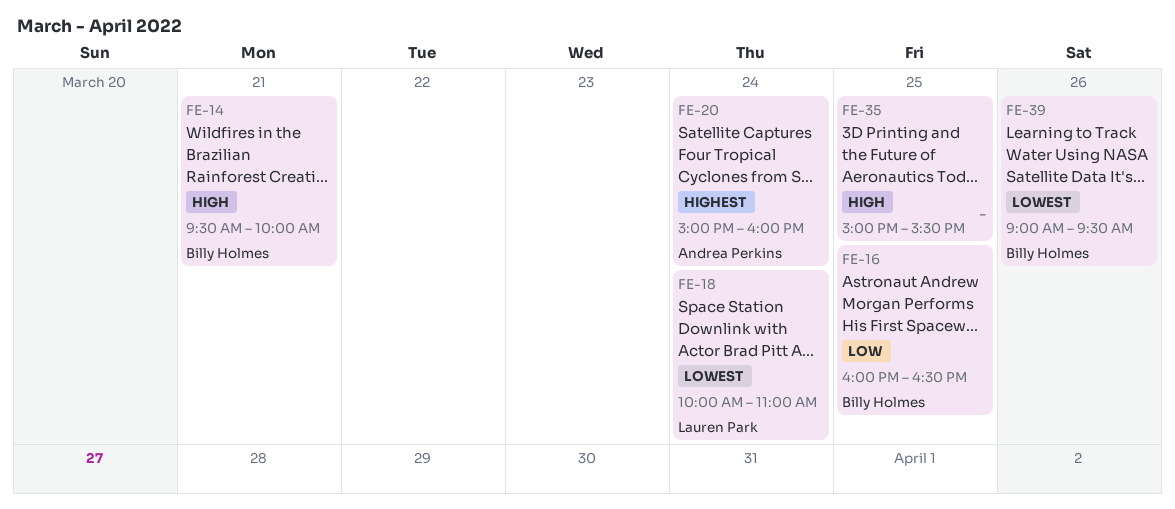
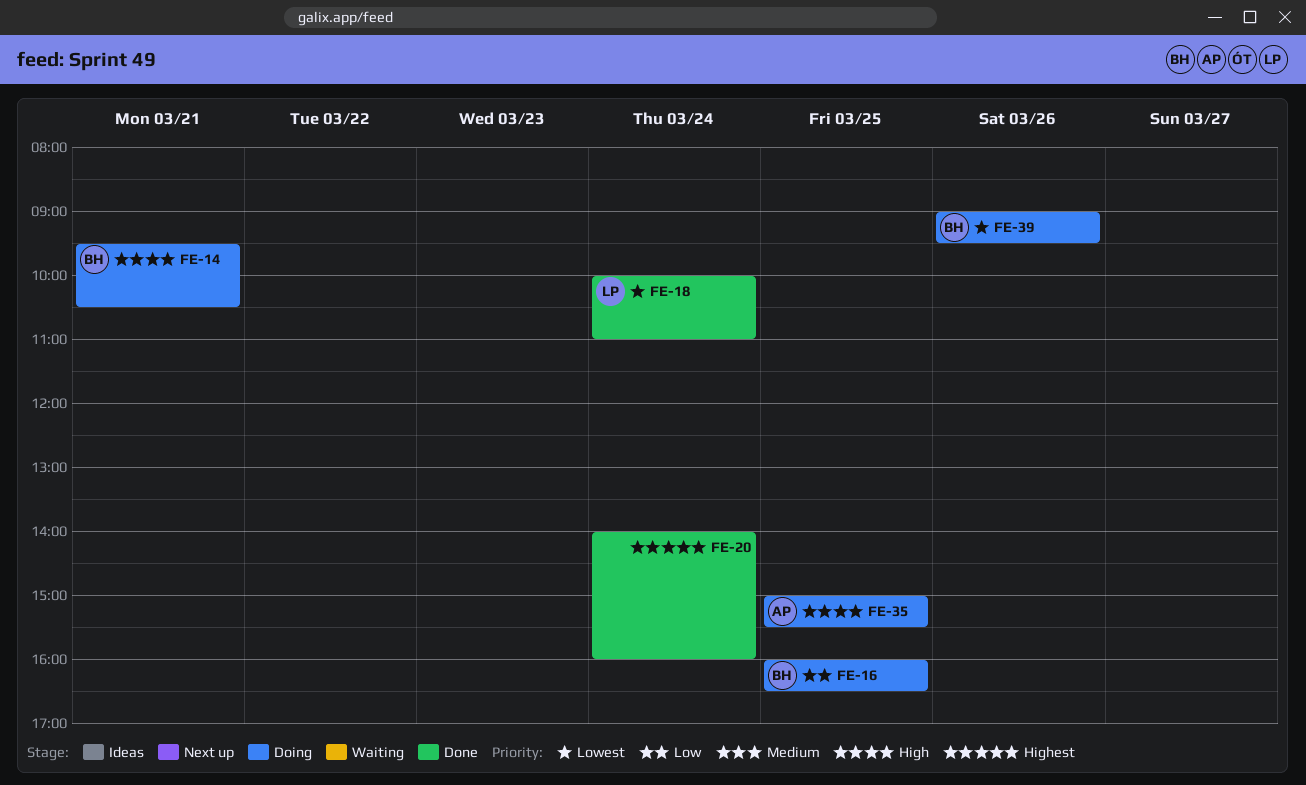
FE-14, ends: 10:00 -> 10:30
FE-20, owner: Andrea Perkins -> none
FE-20, begins: 15:00 -> 14:00
FE-35, owner: none -> Andrea Perkins

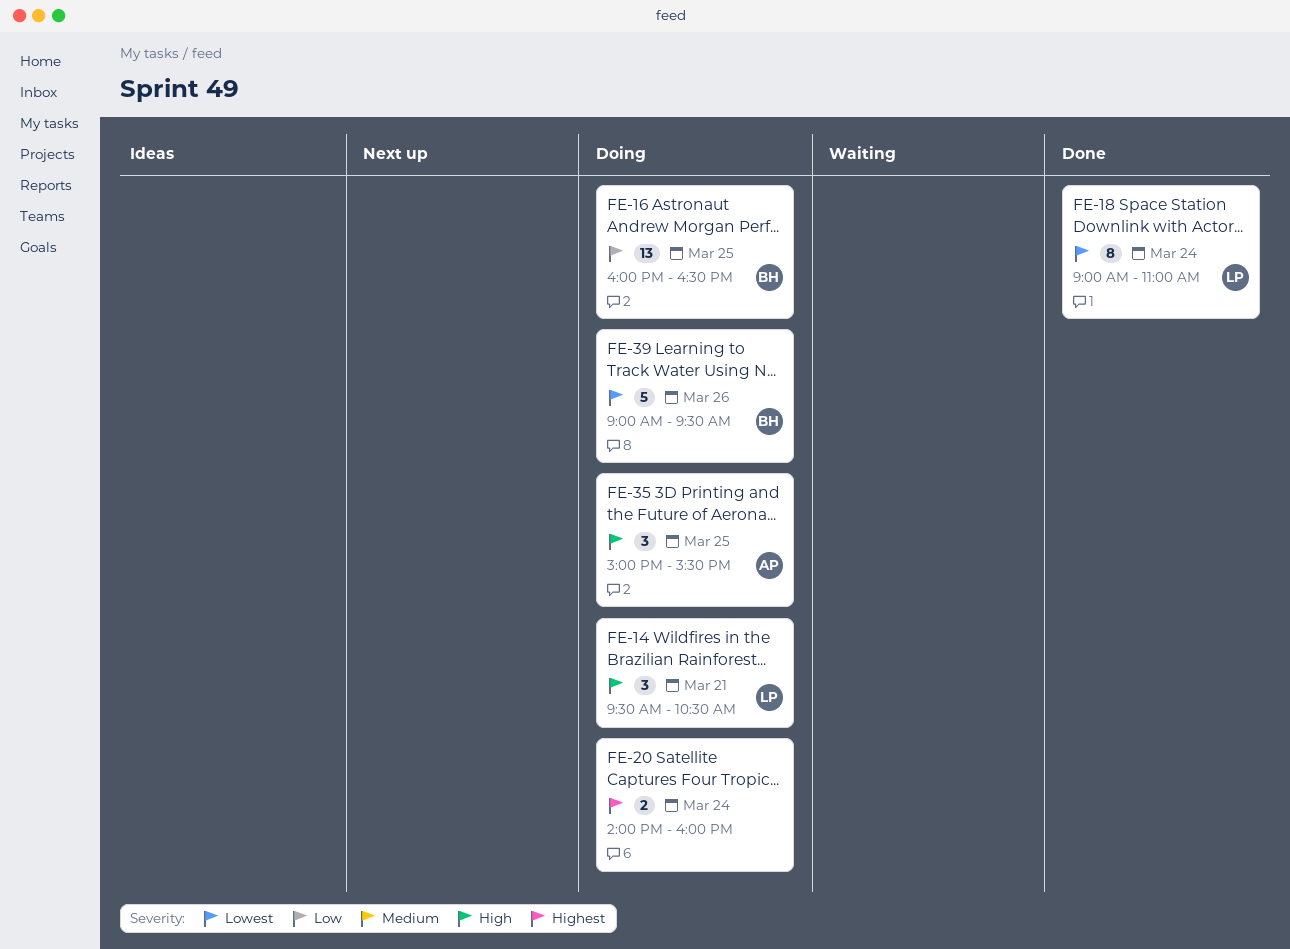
FE-14, owner: BH -> LP
FE-18, begins: 10:00 -> 09:00
FE-20, status: Done -> Doing

